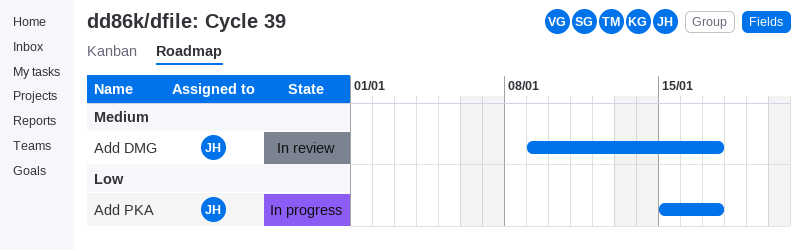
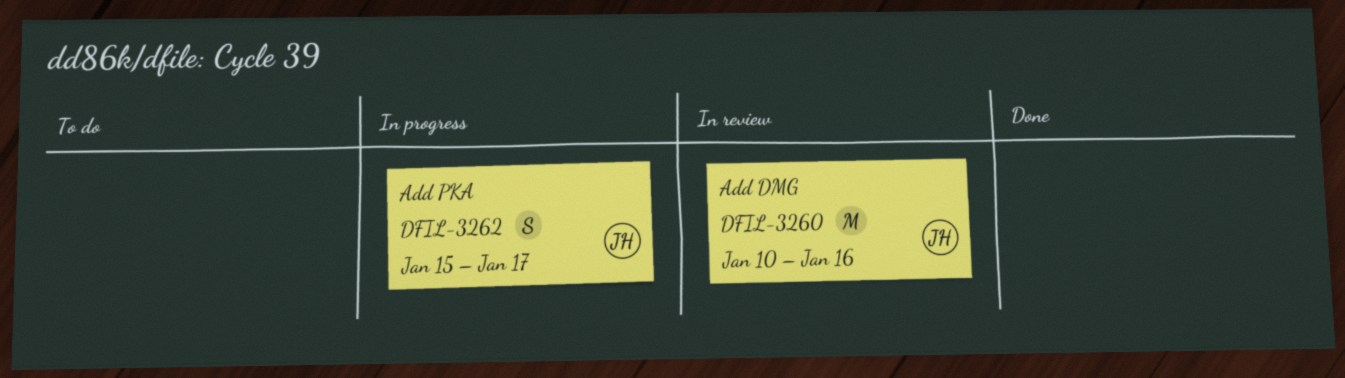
Add DMG, start: Jan 9 -> Jan 10
Add DMG, due: Jan 17 -> Jan 16

